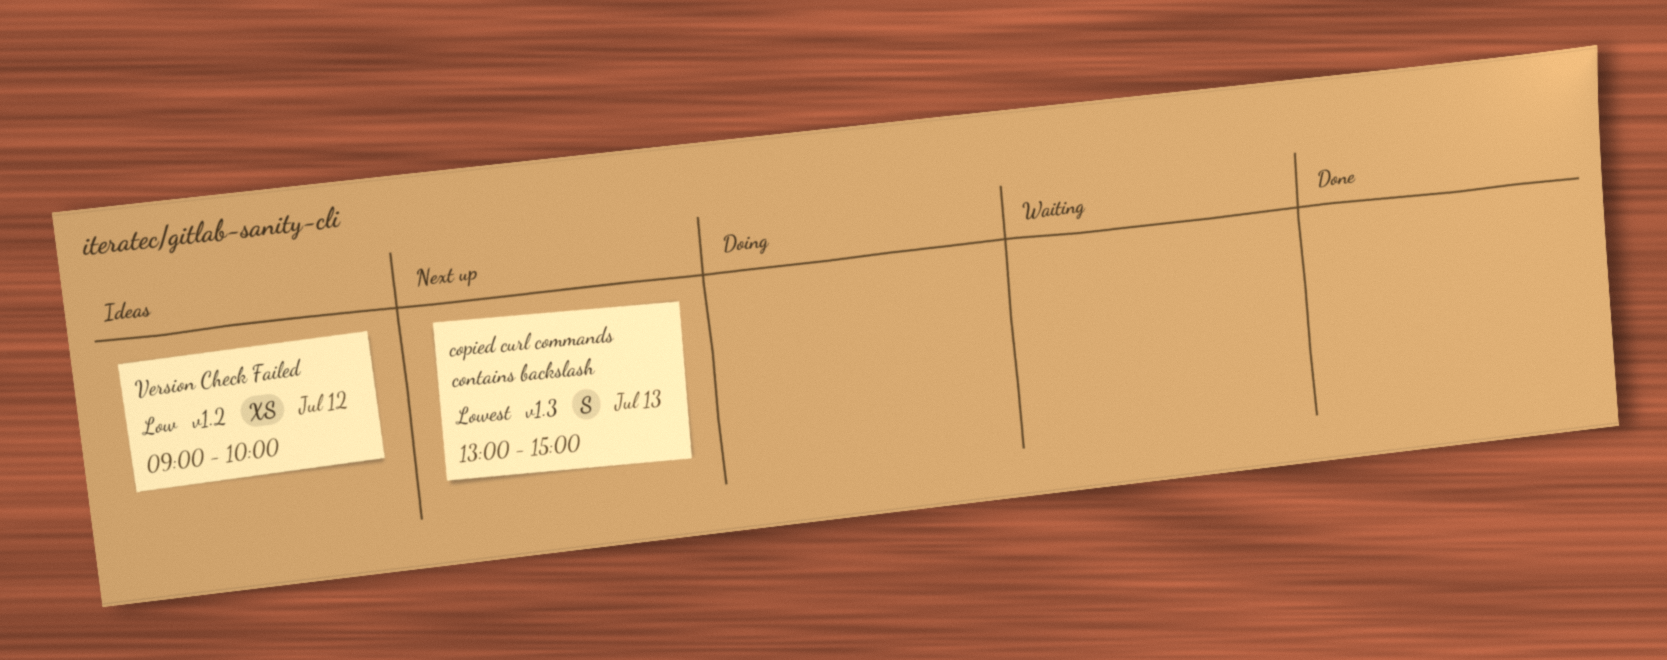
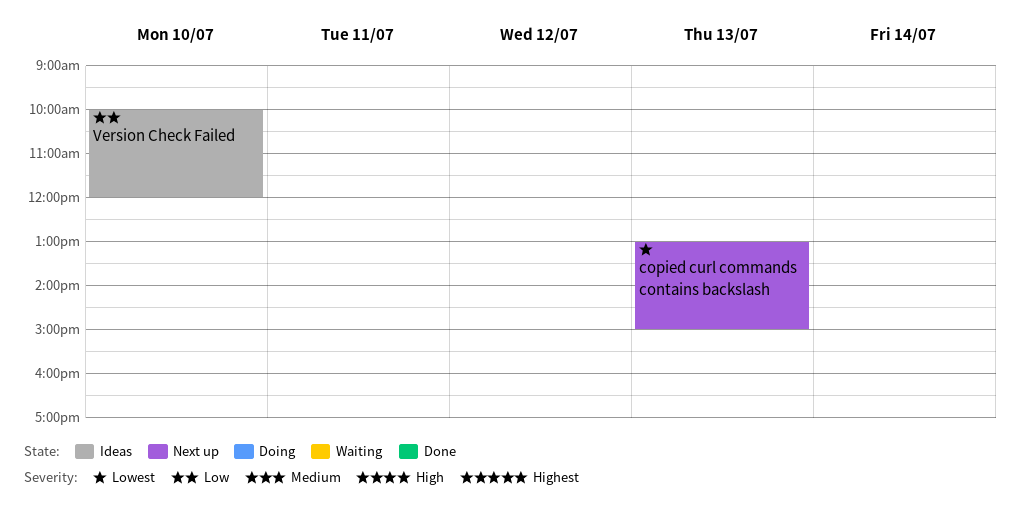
Version Check Failed, day: Jul 12 -> Jul 10
Version Check Failed, begins: 09:00 -> 10:00
Version Check Failed, ends: 10:00 -> 12:00

